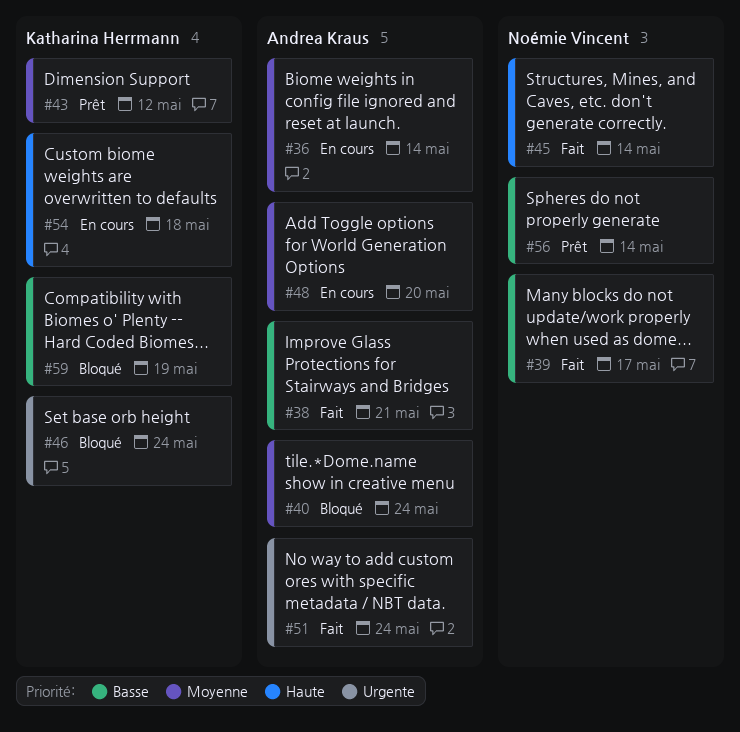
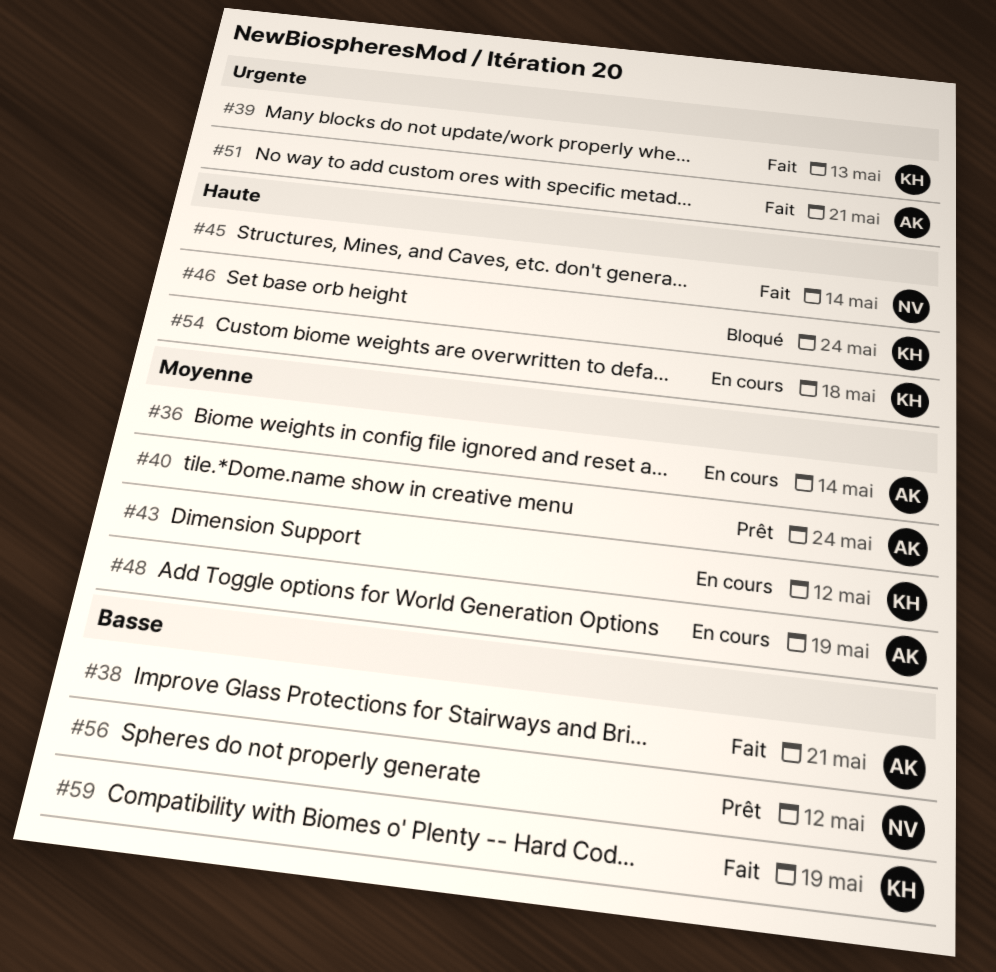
#39, owner: Noémie Vincent -> Katharina Herrmann
#39, priority: Basse -> Urgente
#39, due: May 17 -> May 13
#40, status: Bloqué -> Prêt
#43, status: Prêt -> En cours
#46, priority: Urgente -> Haute
#48, due: May 20 -> May 19
#51, due: May 24 -> May 21
#56, due: May 14 -> May 12
#59, status: Bloqué -> Fait

